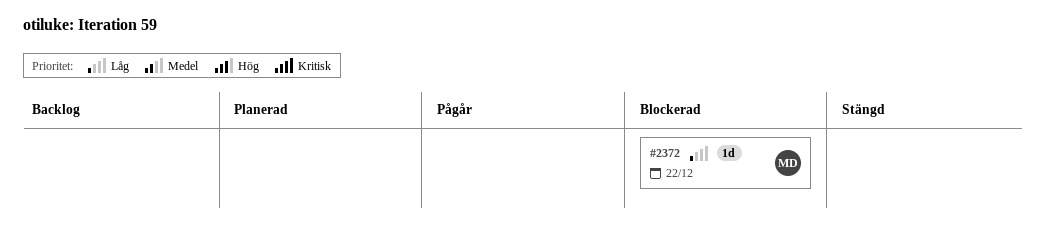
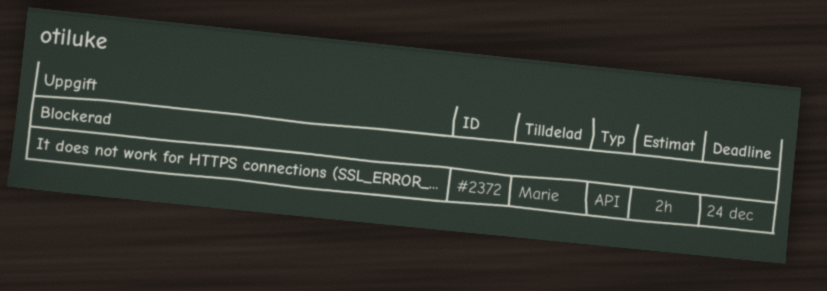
#2372, estimate: 1d -> 2h
#2372, due: Dec 22 -> Dec 24

